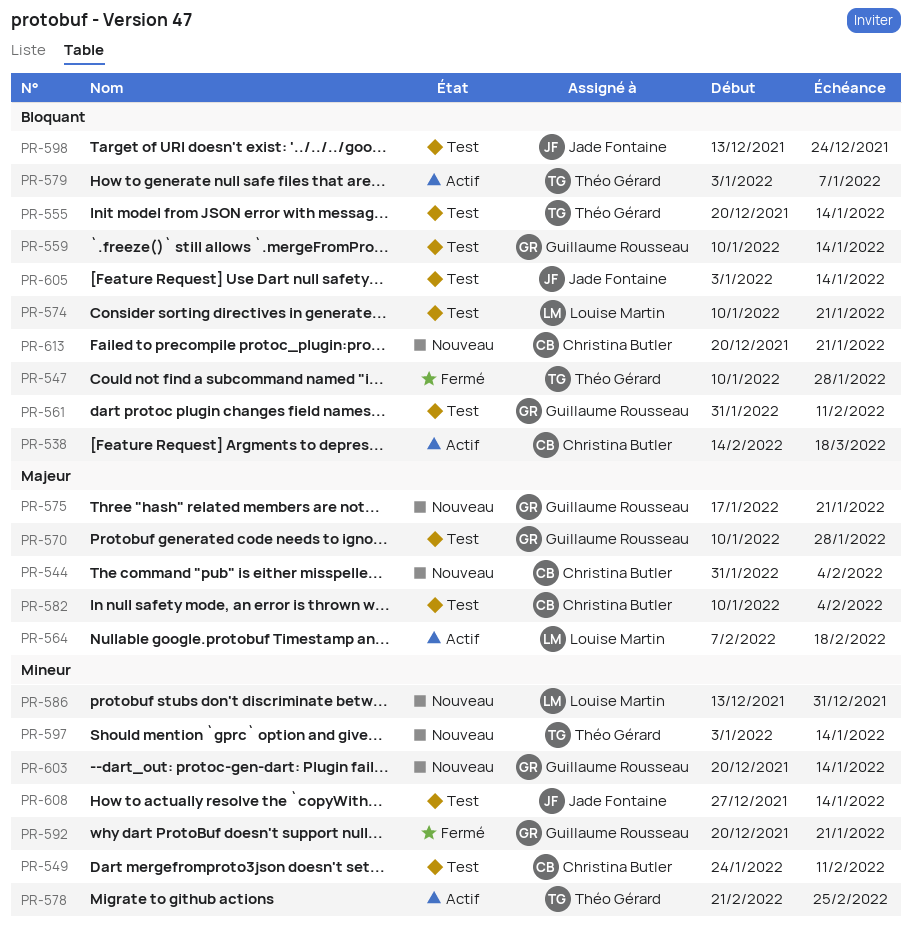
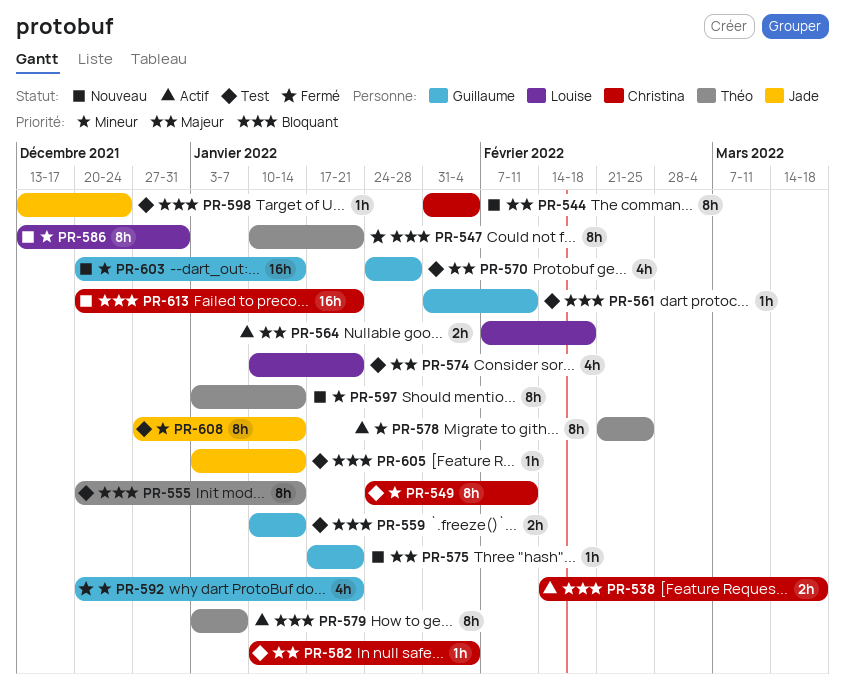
PR-547, due: Jan 28 -> Jan 21
PR-570, start: Jan 10 -> Jan 24
PR-574, priority: Bloquant -> Majeur

